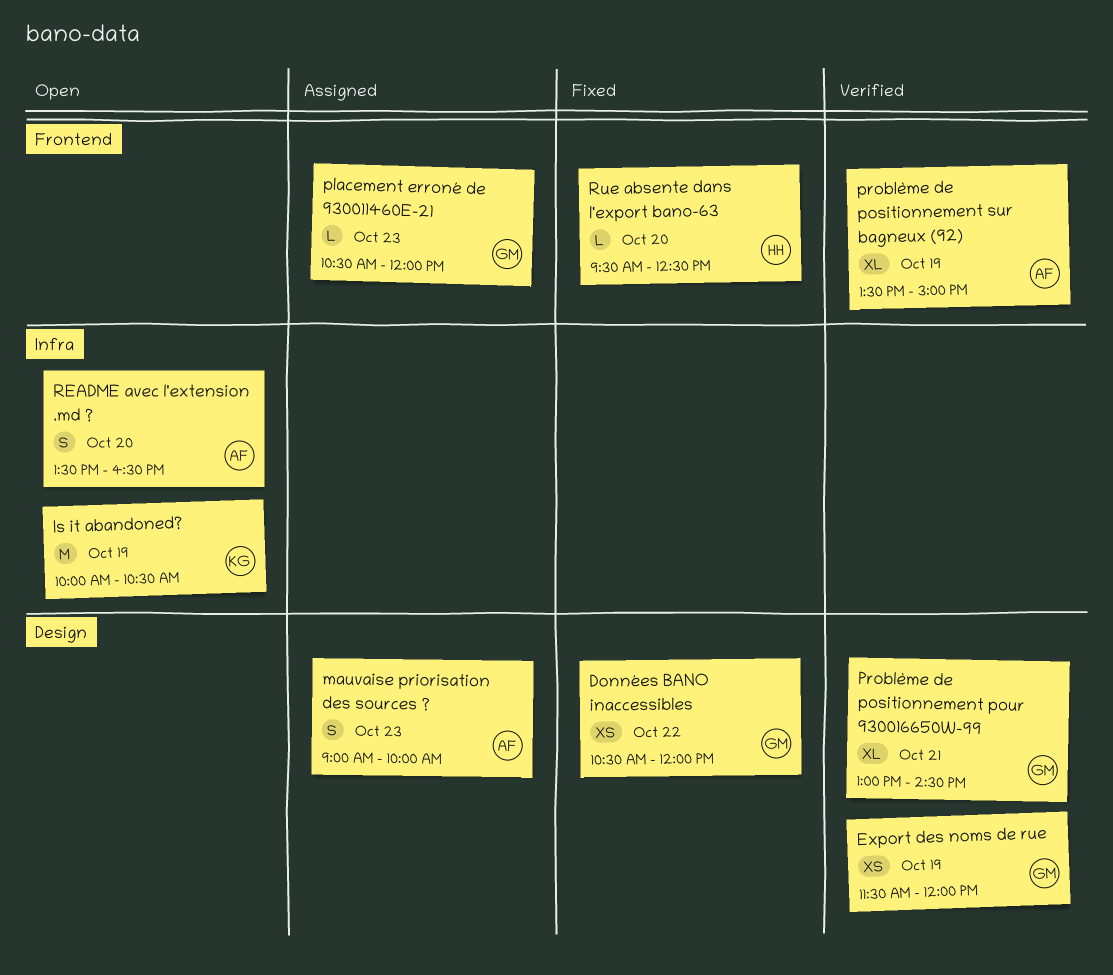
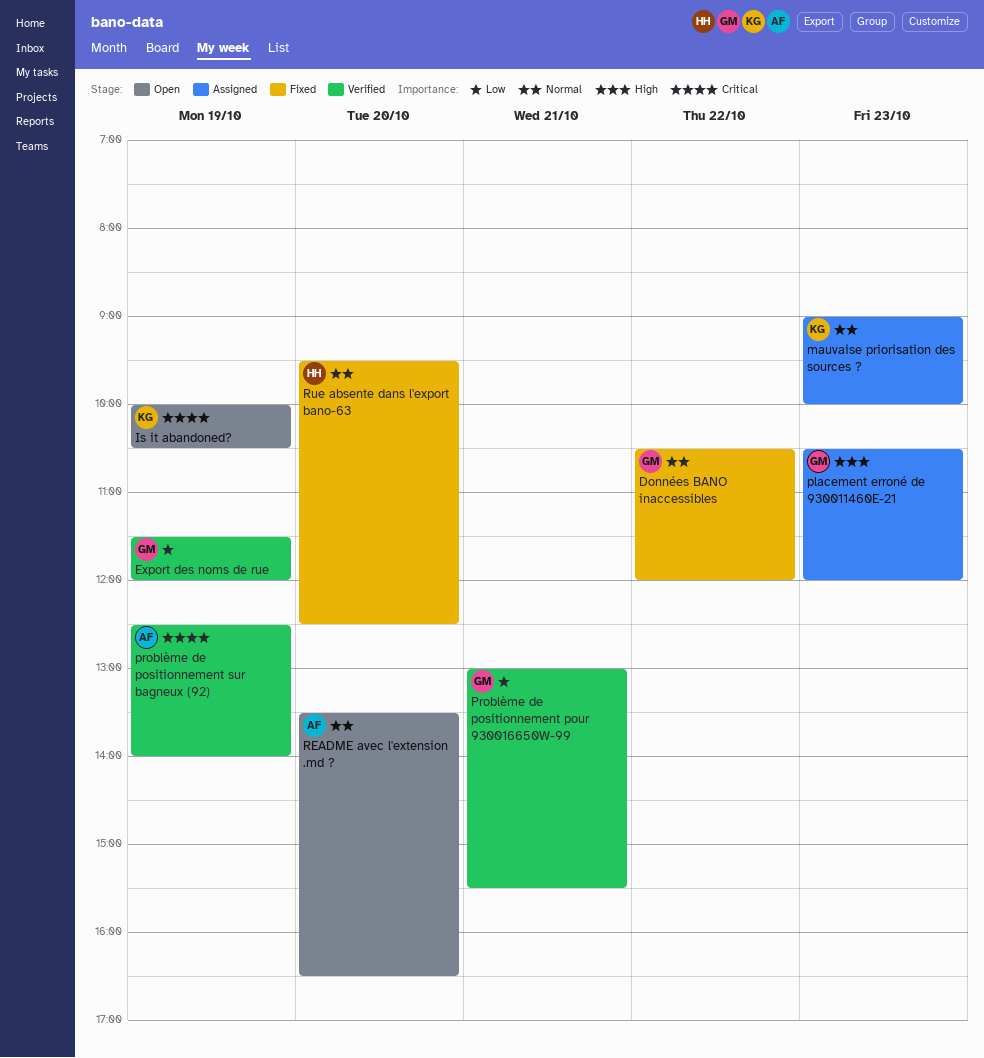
mauvaise priorisation des sources ?, owner: AF -> KG
Problème de positionnement pour 930016650W-99, ends: 14:30 -> 15:30
problème de positionnement sur bagneux (92), begins: 13:30 -> 12:30
problème de positionnement sur bagneux (92), ends: 15:00 -> 14:00

